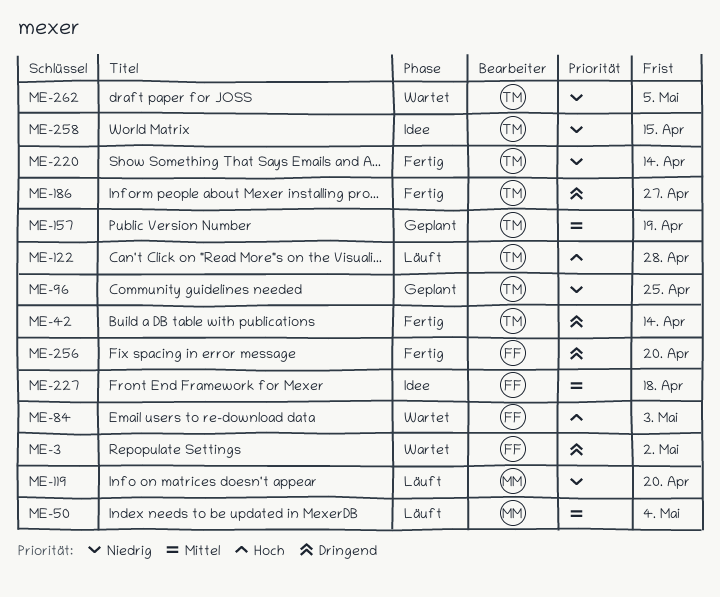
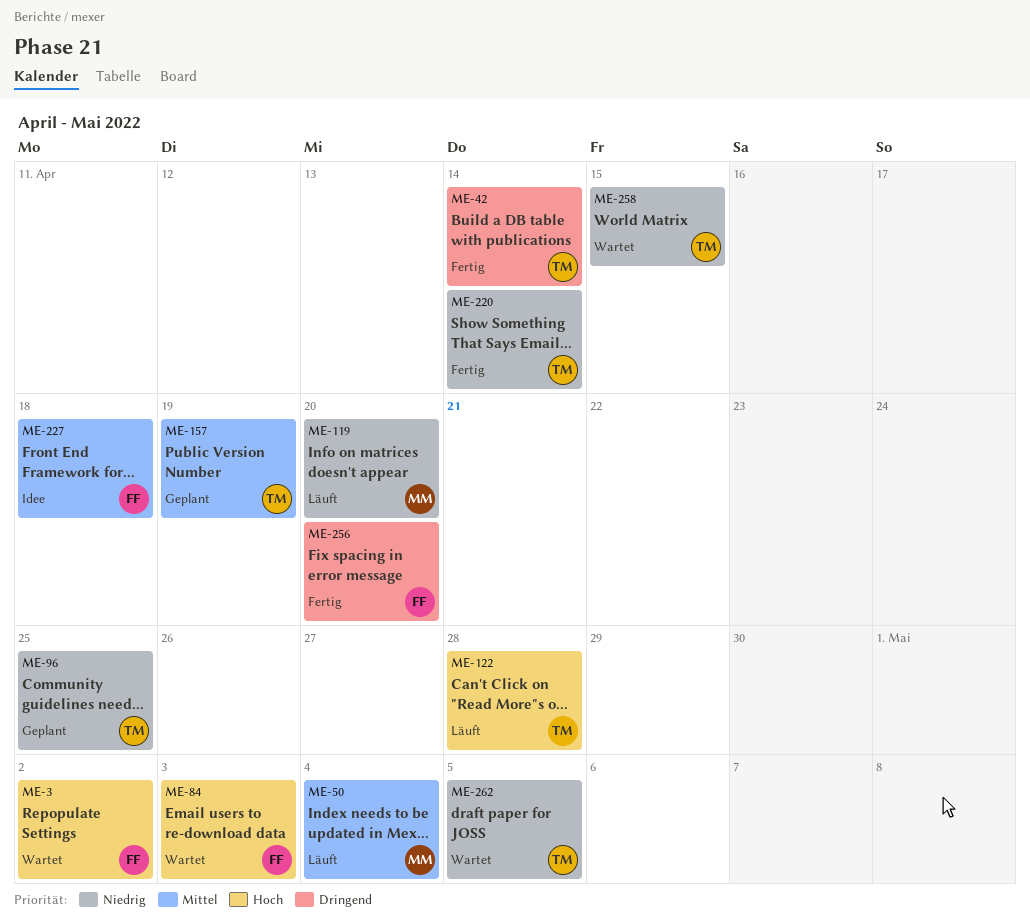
ME-3, priority: Dringend -> Hoch
ME-186: present -> none
ME-258, status: Idee -> Wartet

